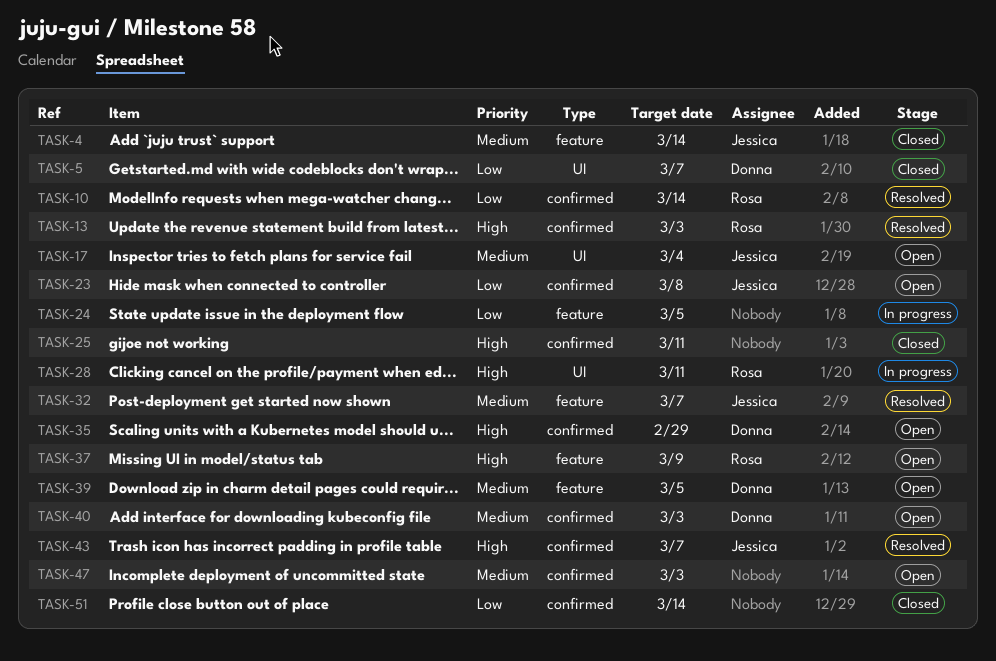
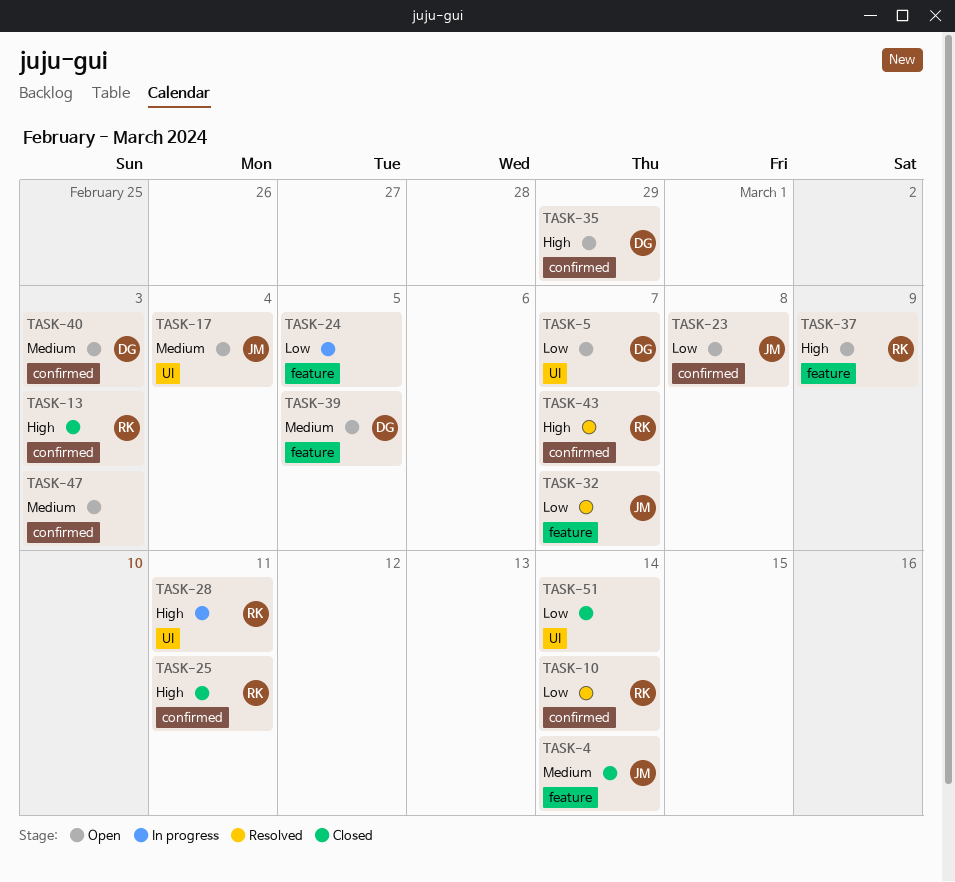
TASK-5, status: Closed -> Open
TASK-13, status: Resolved -> Closed
TASK-25, owner: none -> Rosa
TASK-32, priority: Medium -> Low
TASK-43, owner: Jessica -> Rosa
TASK-51, label: confirmed -> UI

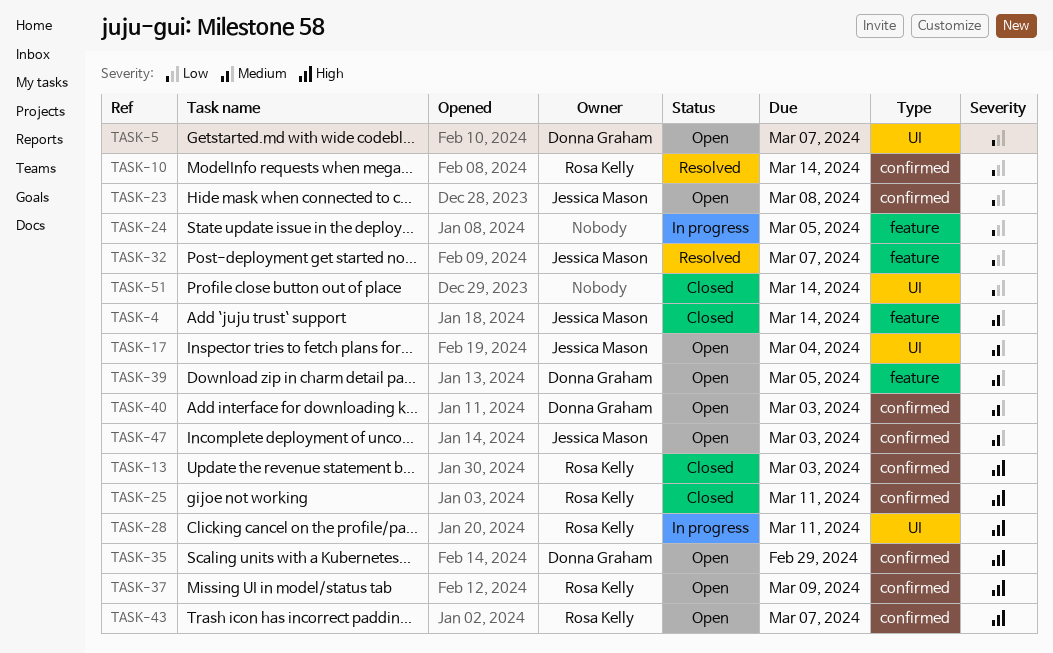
TASK-37, label: feature -> confirmed
TASK-43, status: Resolved -> Open
TASK-47, owner: none -> Jessica Mason

